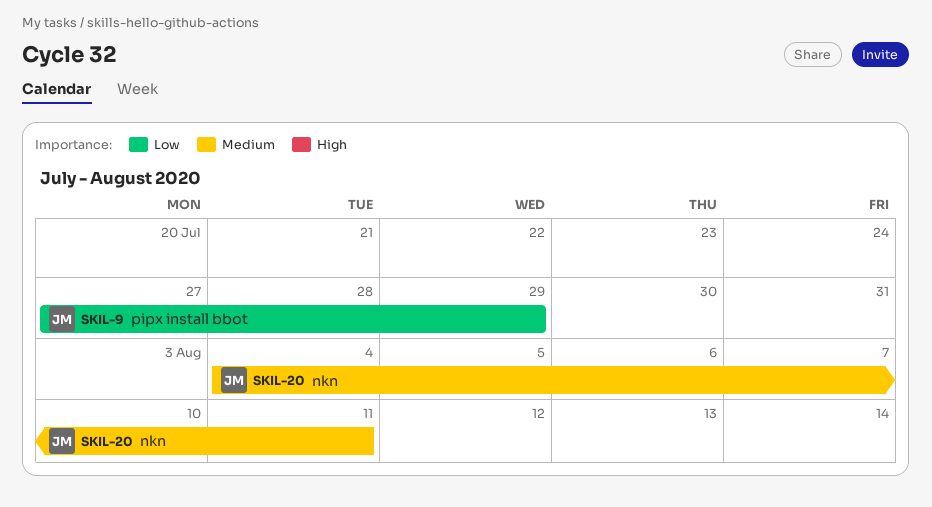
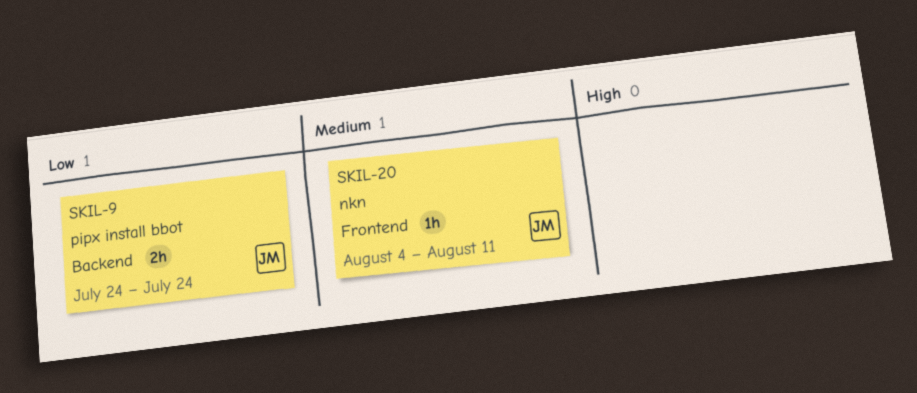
SKIL-9, start: Jul 27 -> Jul 24
SKIL-9, due: Jul 29 -> Jul 24

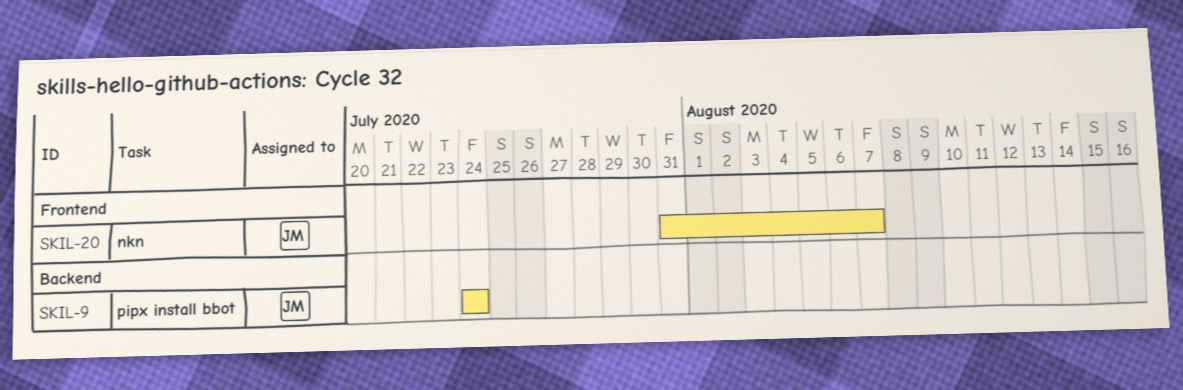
SKIL-20, start: Aug 4 -> Jul 31
SKIL-20, due: Aug 11 -> Aug 7

